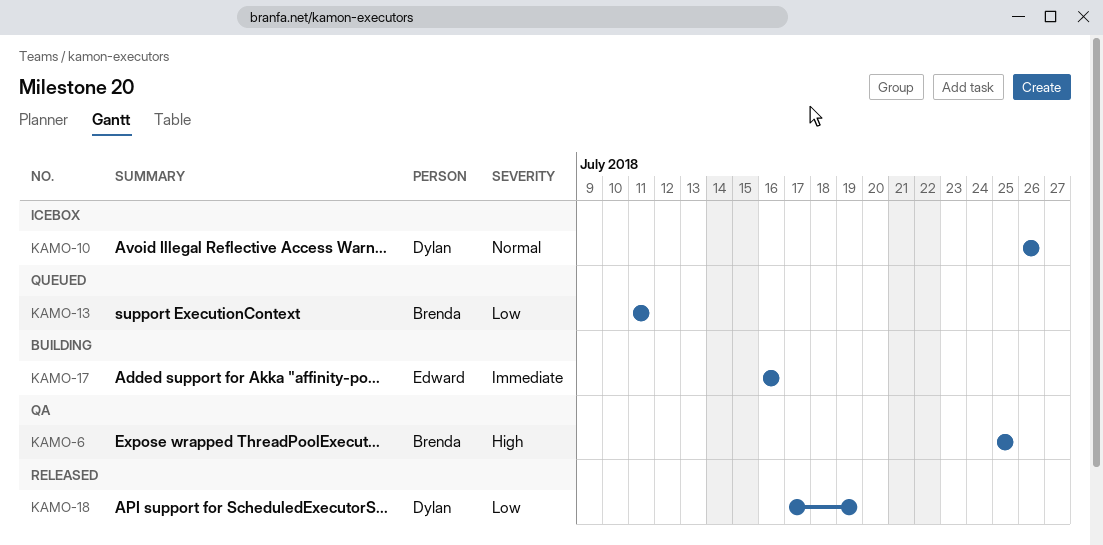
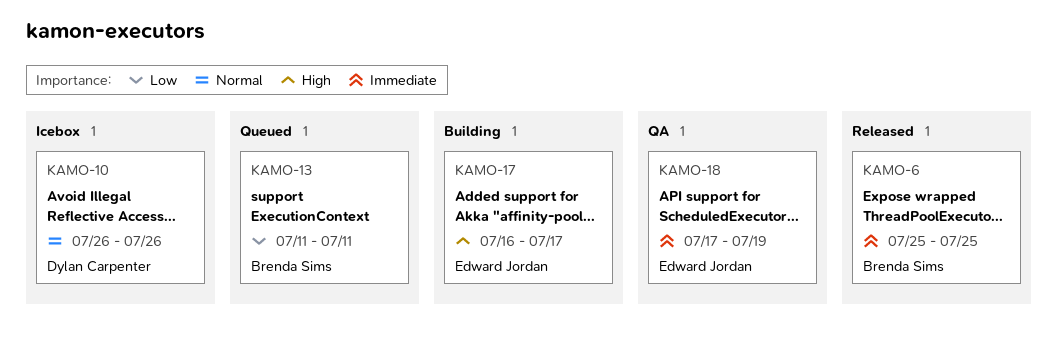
KAMO-6, status: QA -> Released
KAMO-6, priority: High -> Immediate
KAMO-17, priority: Immediate -> High
KAMO-17, due: Jul 16 -> Jul 17
KAMO-18, status: Released -> QA
KAMO-18, owner: Dylan Carpenter -> Edward Jordan
KAMO-18, priority: Low -> Immediate

